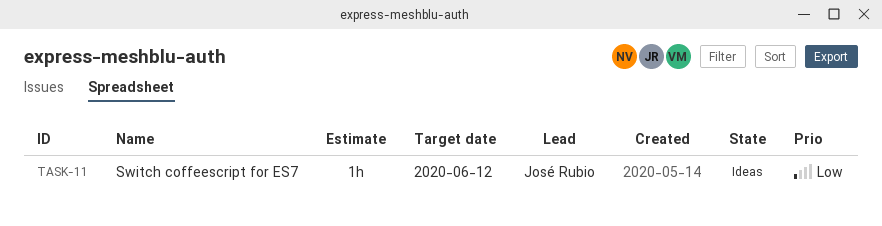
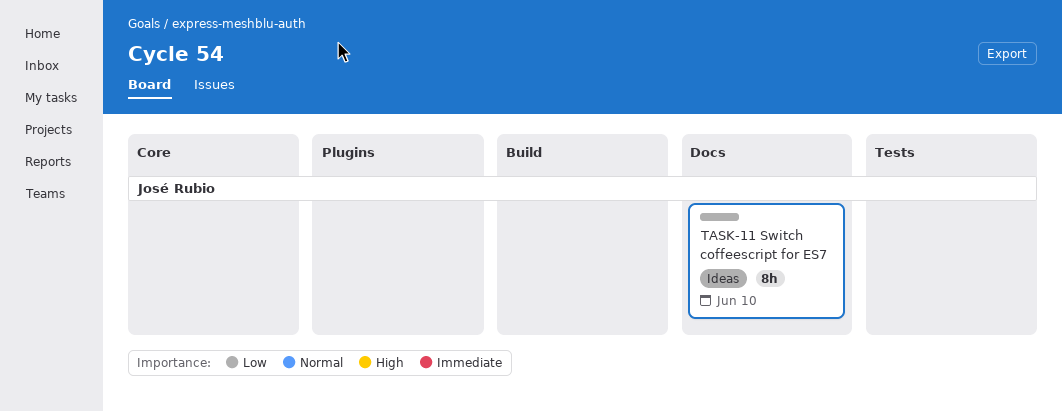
TASK-11, estimate: 1h -> 8h
TASK-11, due: Jun 12 -> Jun 10

